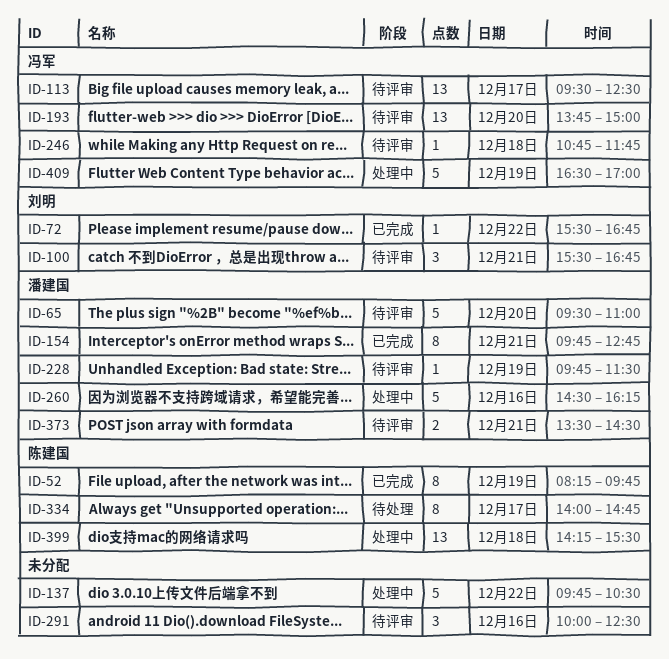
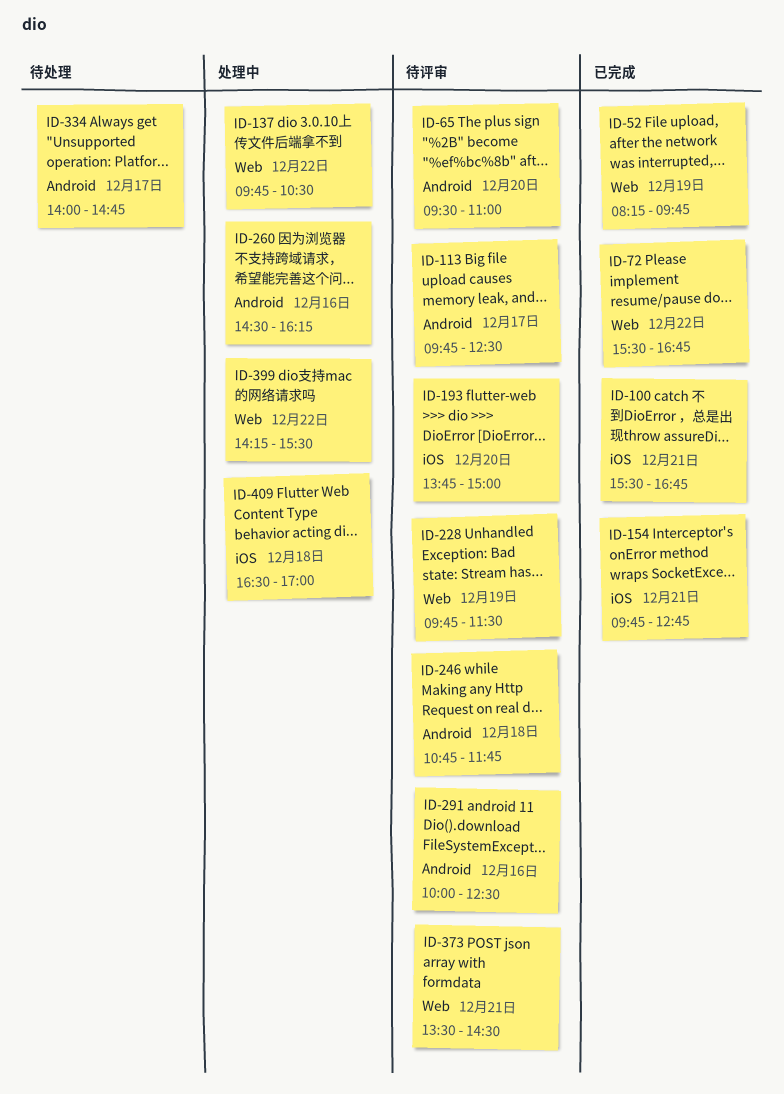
ID-100, status: 待评审 -> 已完成
ID-113, begins: 09:30 -> 09:45
ID-399, day: Dec 18 -> Dec 22
ID-409, day: Dec 19 -> Dec 18

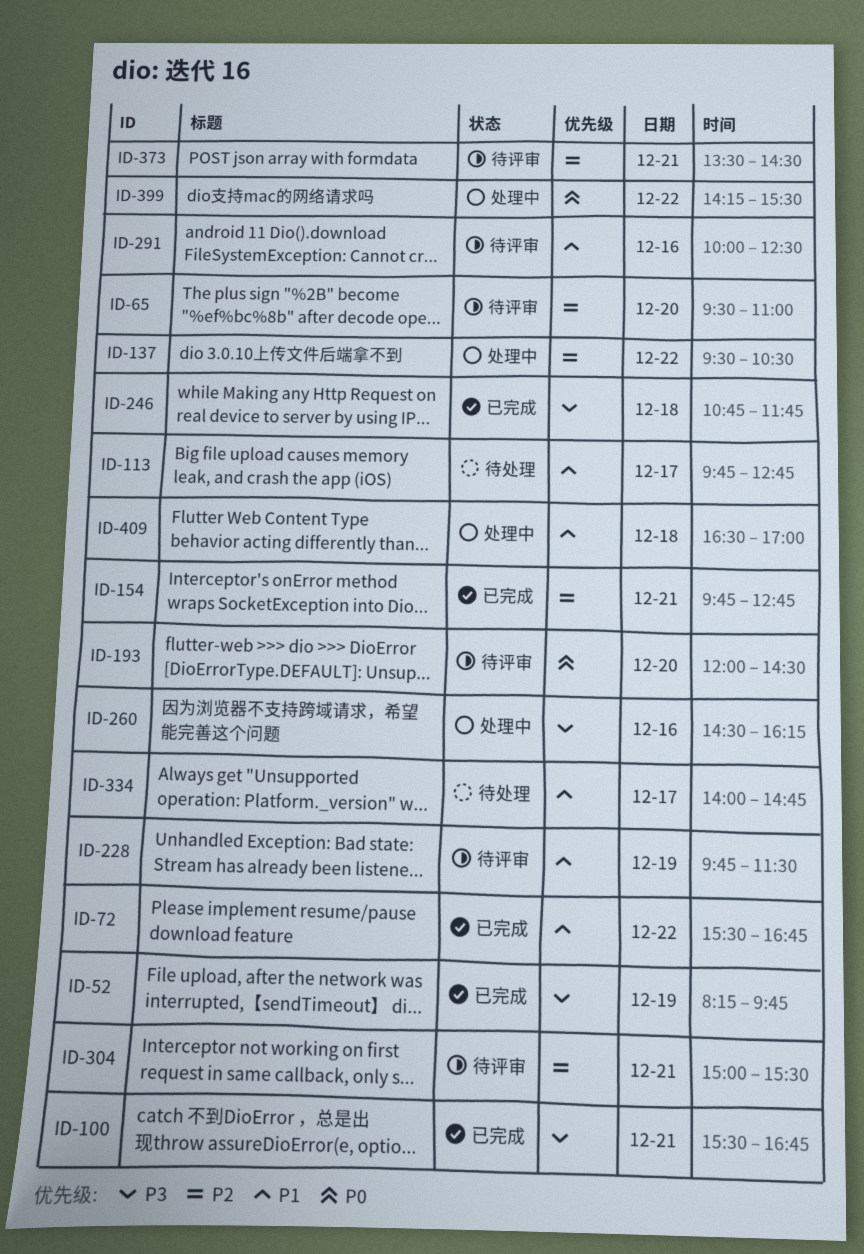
ID-113, status: 待评审 -> 待处理
ID-113, ends: 12:30 -> 12:45
ID-137, begins: 09:45 -> 09:30
ID-193, begins: 13:45 -> 12:00
ID-193, ends: 15:00 -> 14:30
ID-246, status: 待评审 -> 已完成
ID-304: none -> present

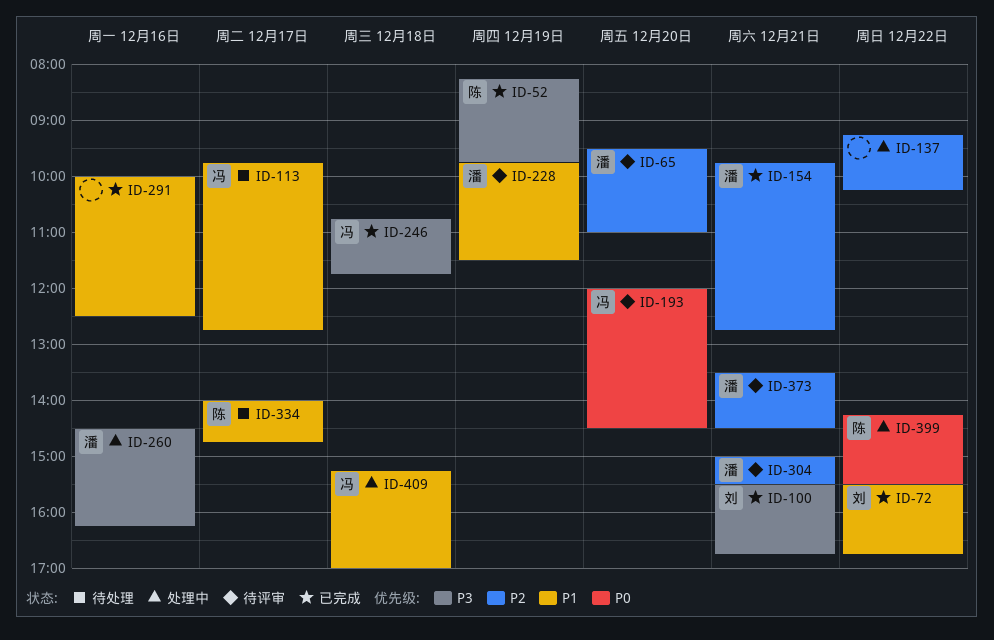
ID-137, begins: 09:30 -> 09:15
ID-137, ends: 10:30 -> 10:15
ID-291, status: 待评审 -> 已完成
ID-409, begins: 16:30 -> 15:15

